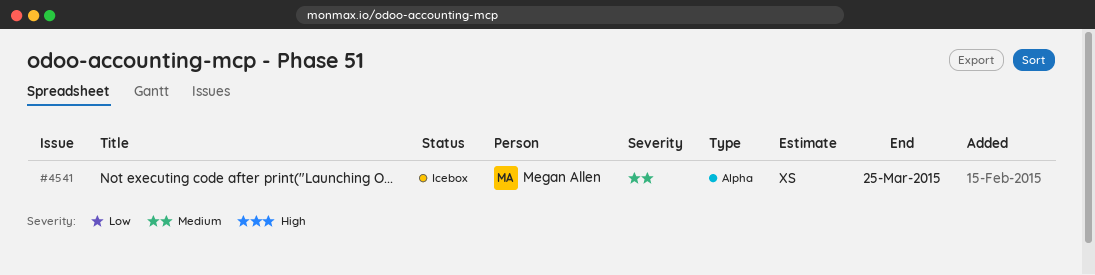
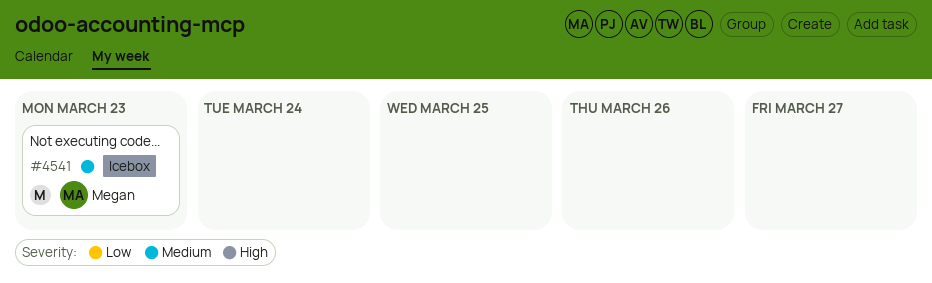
#4541, estimate: XS -> M
#4541, due: Mar 25 -> Mar 23

